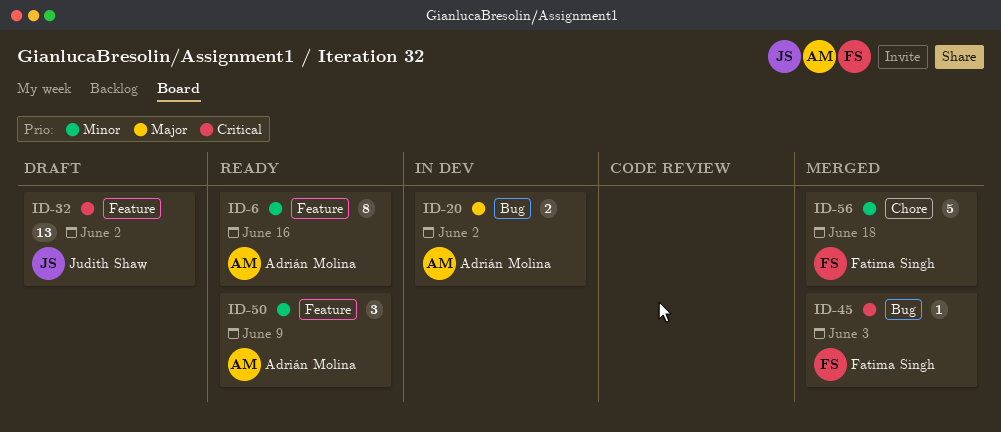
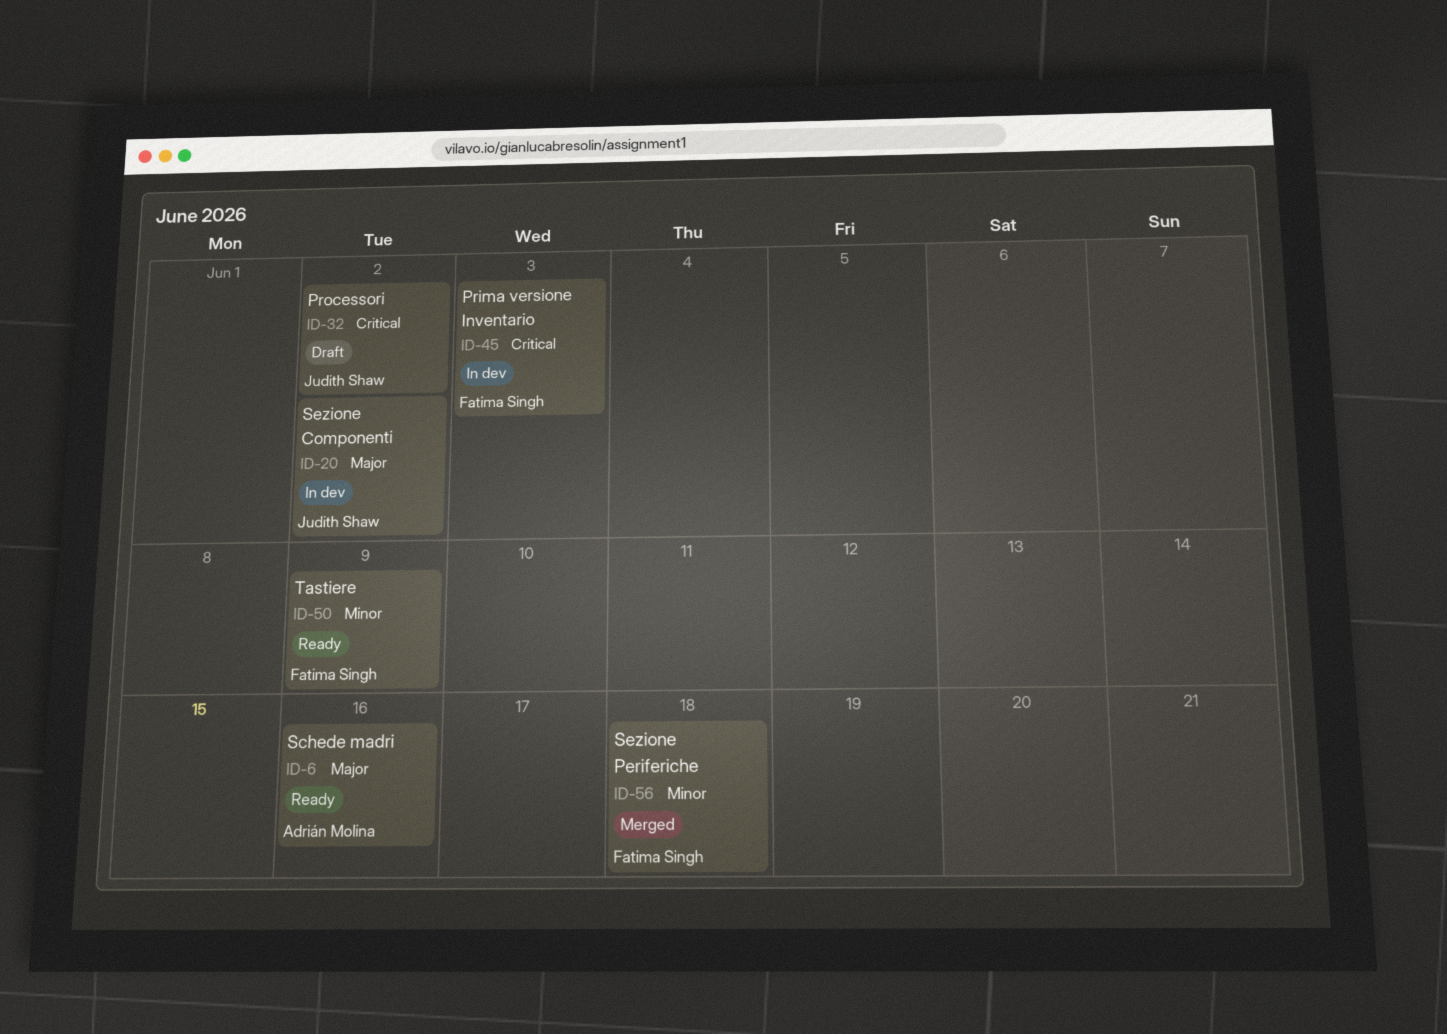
ID-6, priority: Minor -> Major
ID-20, owner: Adrián Molina -> Judith Shaw
ID-45, status: Merged -> In dev
ID-50, owner: Adrián Molina -> Fatima Singh

